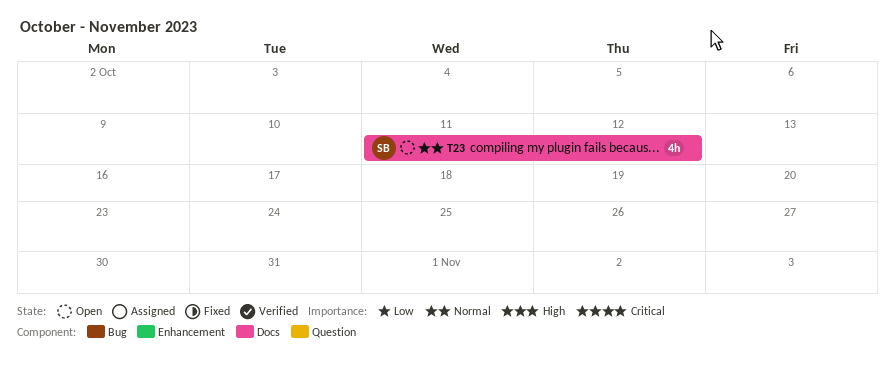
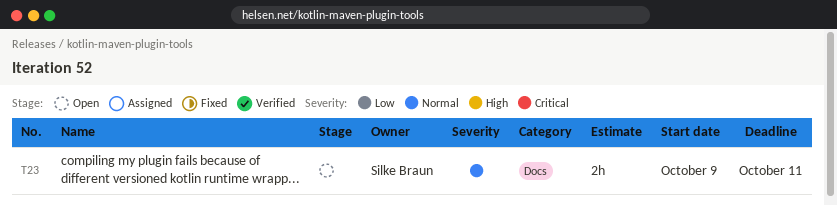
T23, estimate: 4h -> 2h
T23, start: Oct 11 -> Oct 9
T23, due: Oct 12 -> Oct 11

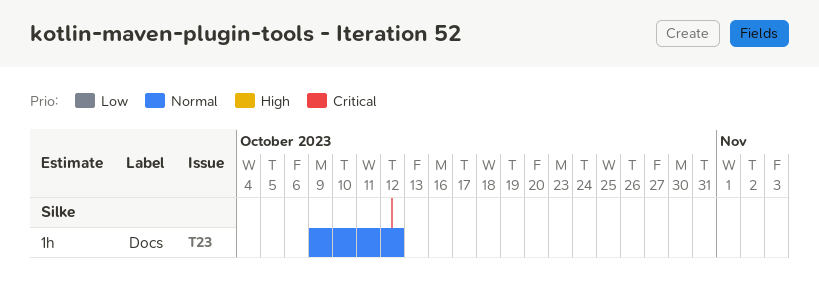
T23, estimate: 2h -> 1h
T23, due: Oct 11 -> Oct 12

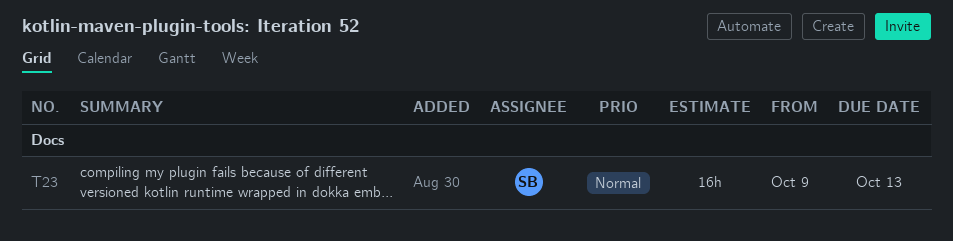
T23, estimate: 1h -> 16h
T23, due: Oct 12 -> Oct 13

